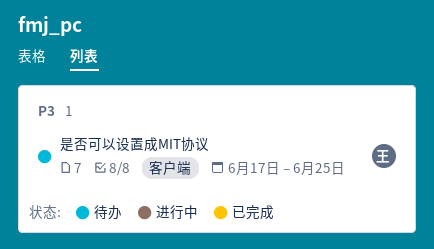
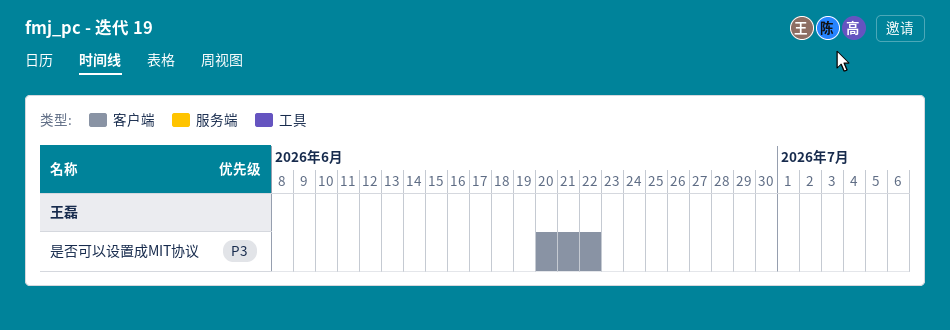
是否可以设置成MIT协议, start: Jun 17 -> Jun 20
是否可以设置成MIT协议, due: Jun 25 -> Jun 22

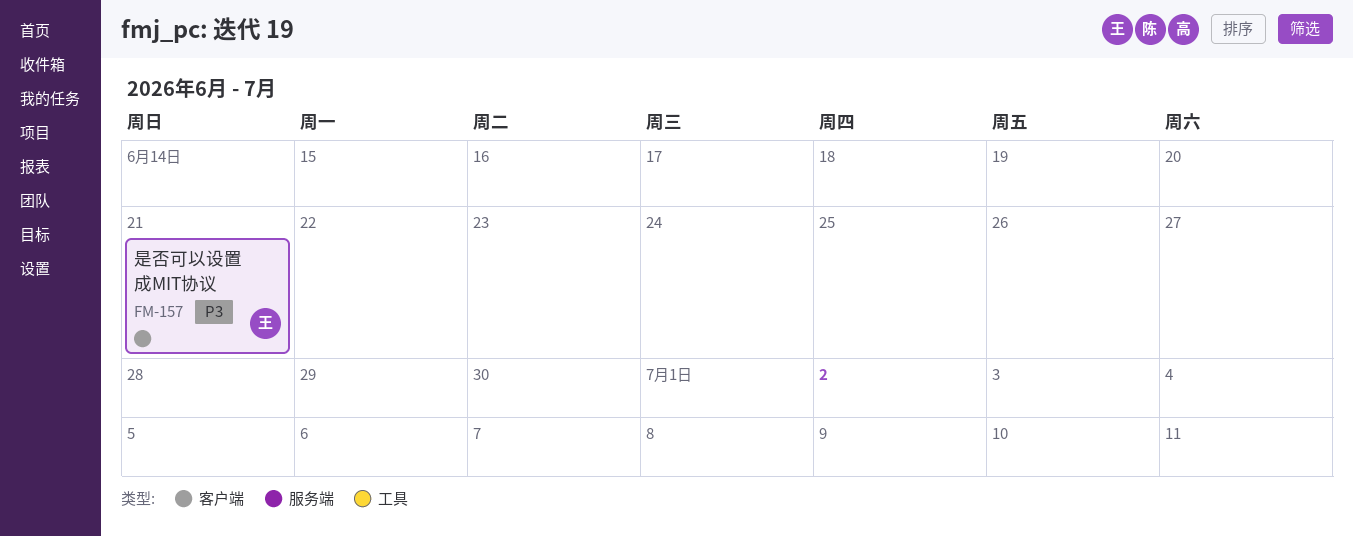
是否可以设置成MIT协议, due: Jun 22 -> Jun 21

